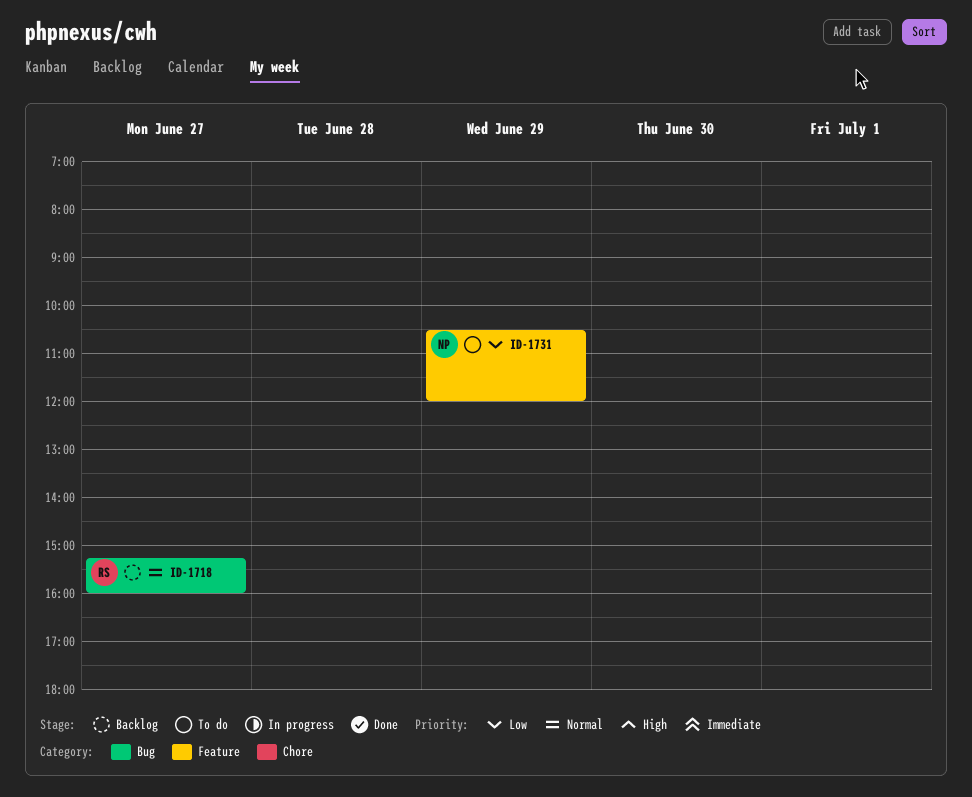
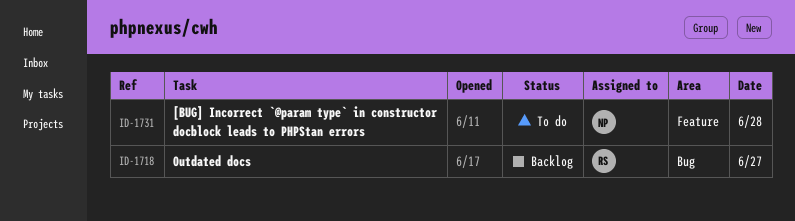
ID-1731, day: Jun 29 -> Jun 28

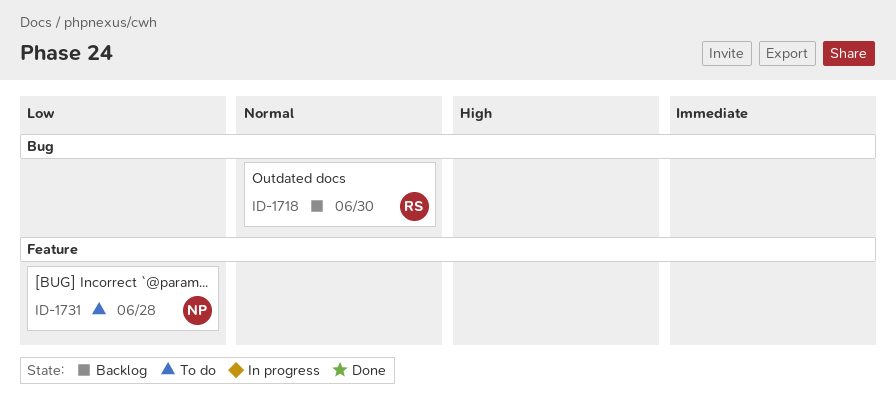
ID-1718, day: Jun 27 -> Jun 30

